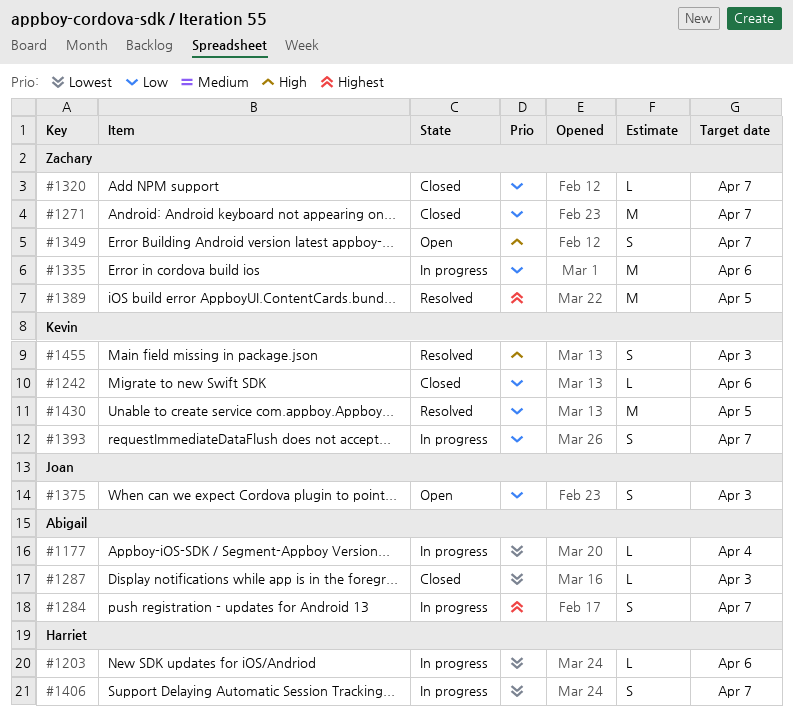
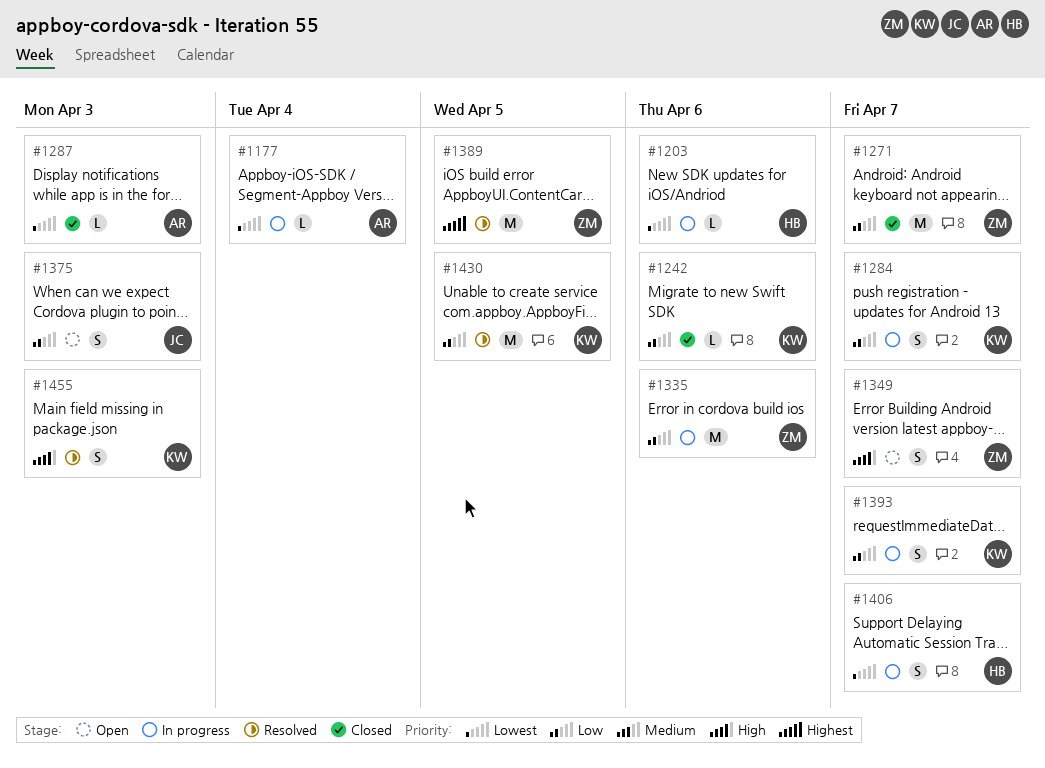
#1284, owner: Abigail -> Kevin
#1284, priority: Highest -> Low
#1320: present -> none

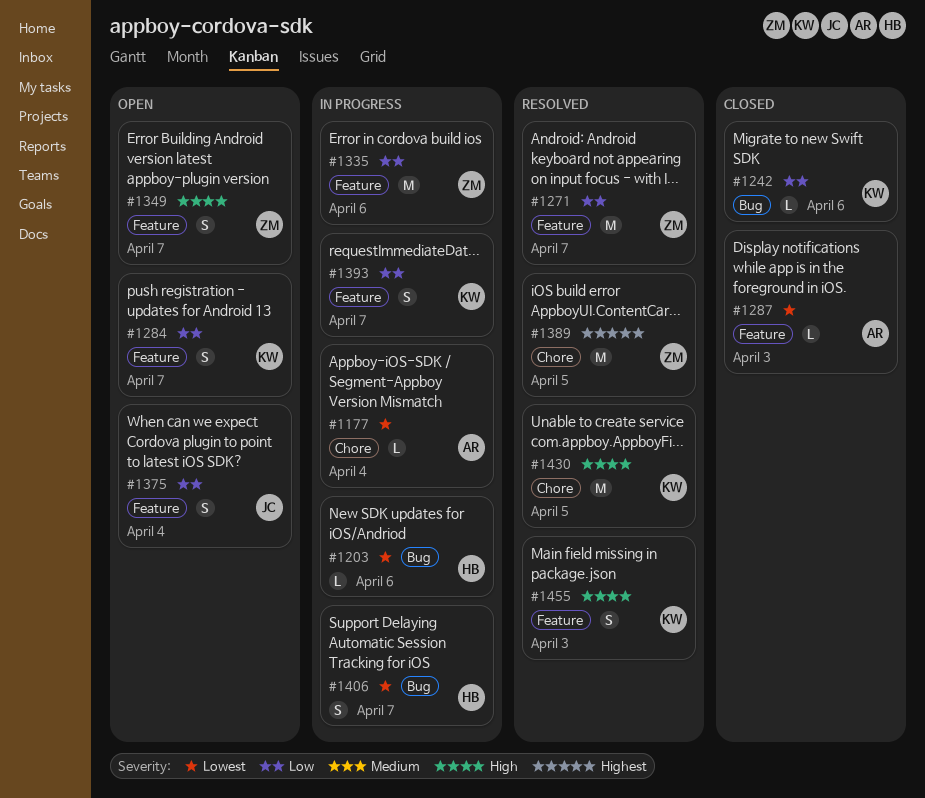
#1271, status: Closed -> Resolved
#1284, status: In progress -> Open
#1375, due: Apr 3 -> Apr 4
#1430, priority: Low -> High

